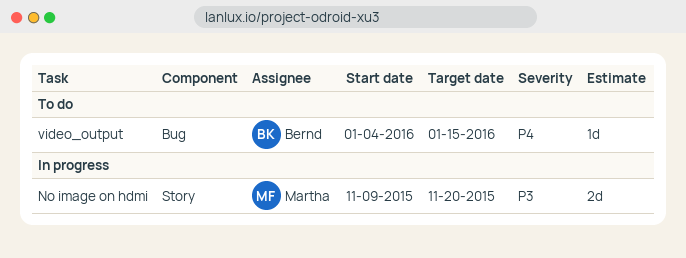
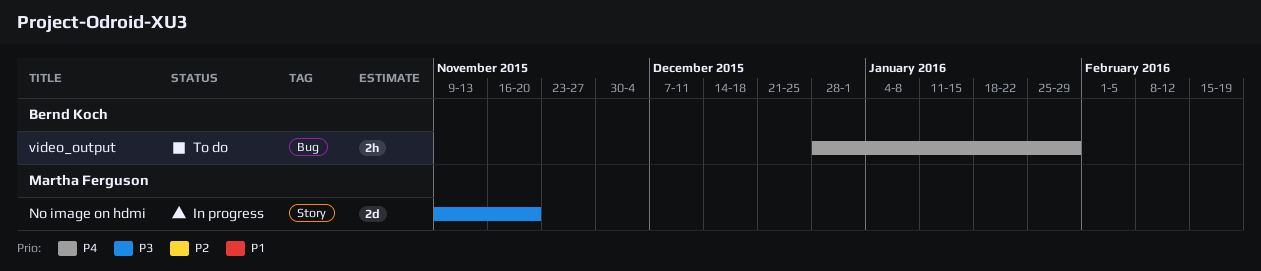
video_output, estimate: 1d -> 2h
video_output, start: Jan 4 -> Dec 28
video_output, due: Jan 15 -> Jan 29

